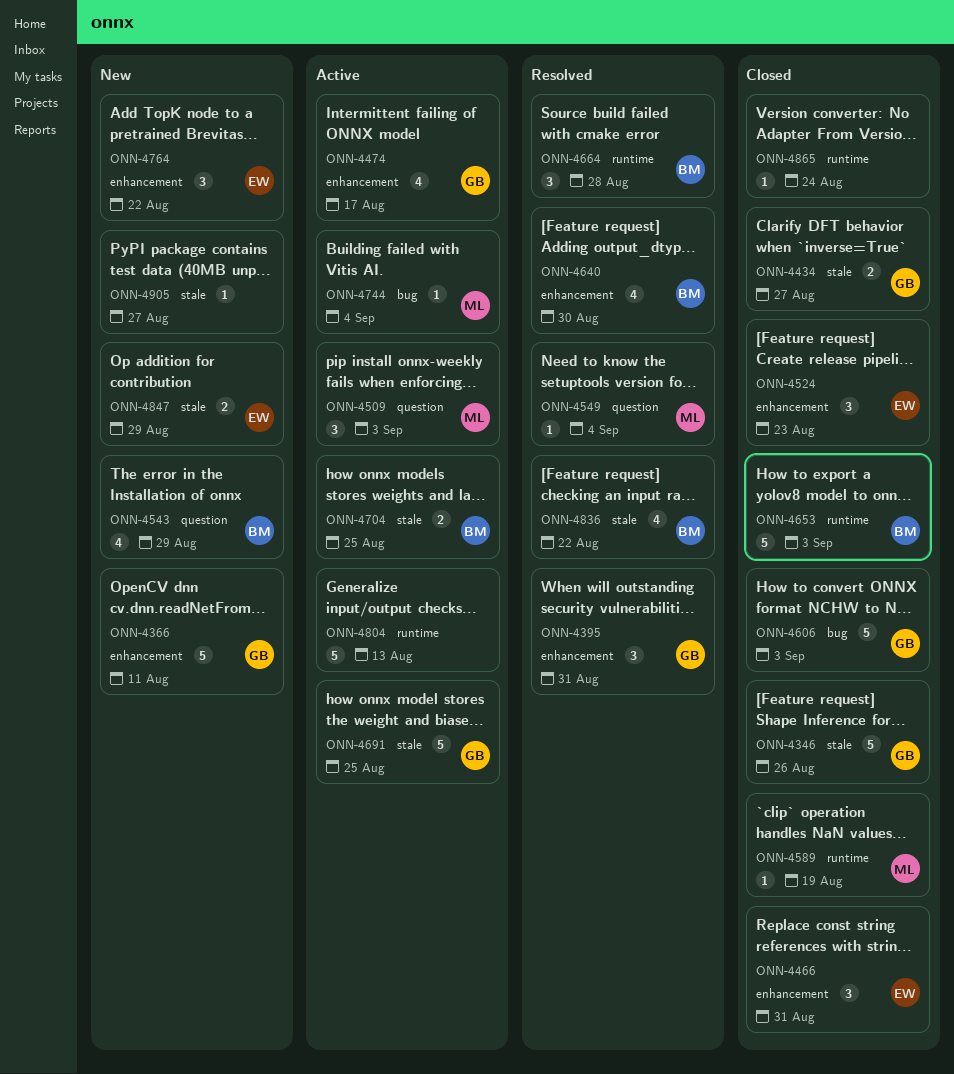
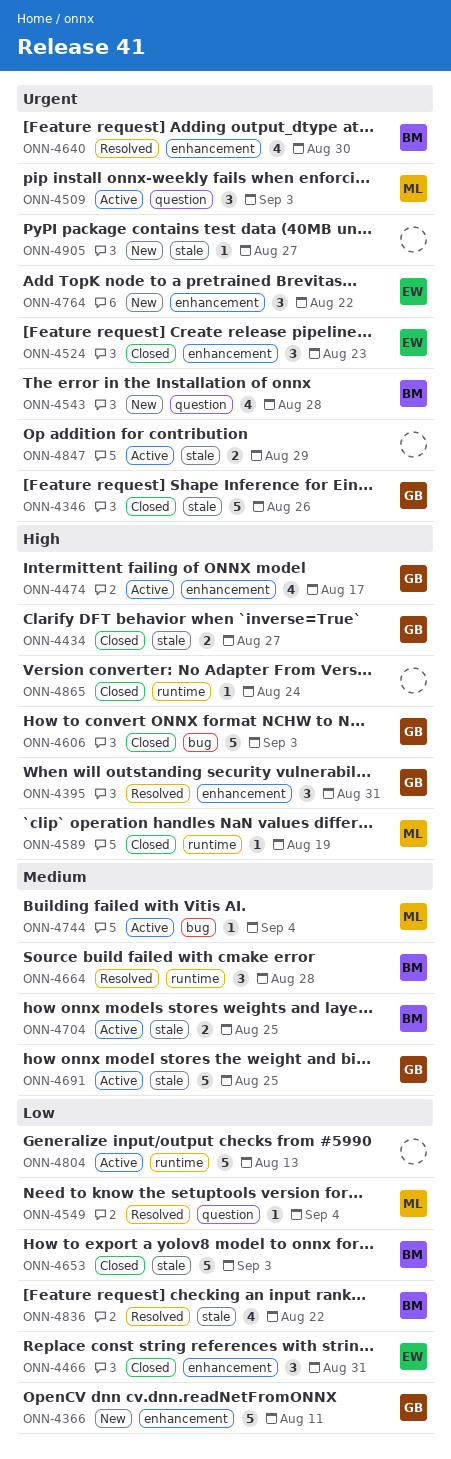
ONN-4543, due: Aug 29 -> Aug 28
ONN-4653, label: runtime -> stale
ONN-4847, status: New -> Active
ONN-4847, owner: EW -> none

